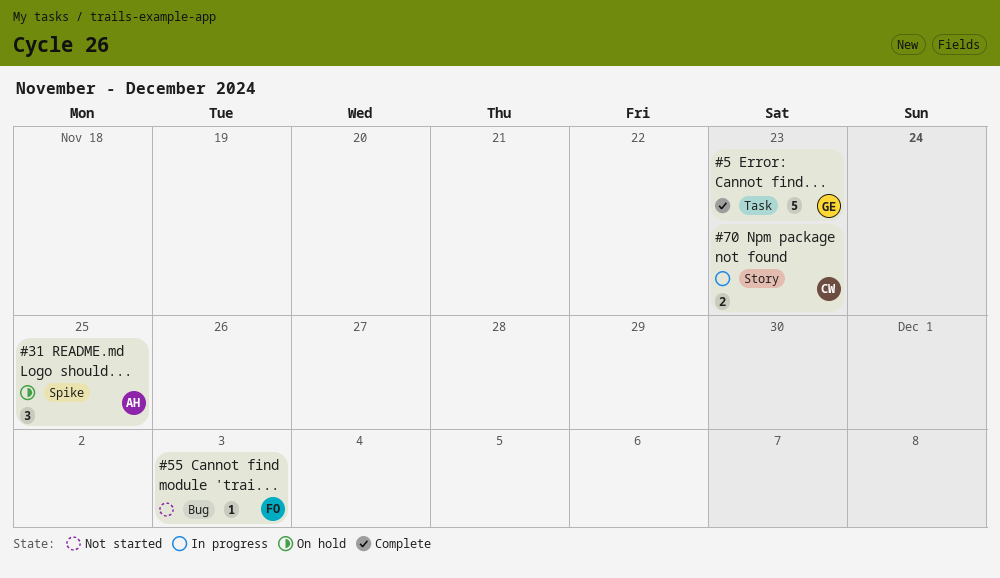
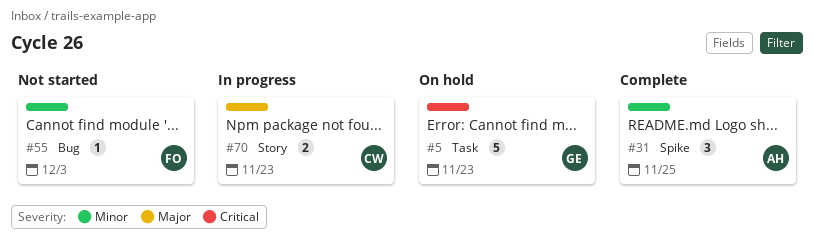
#5, status: Complete -> On hold
#31, status: On hold -> Complete

